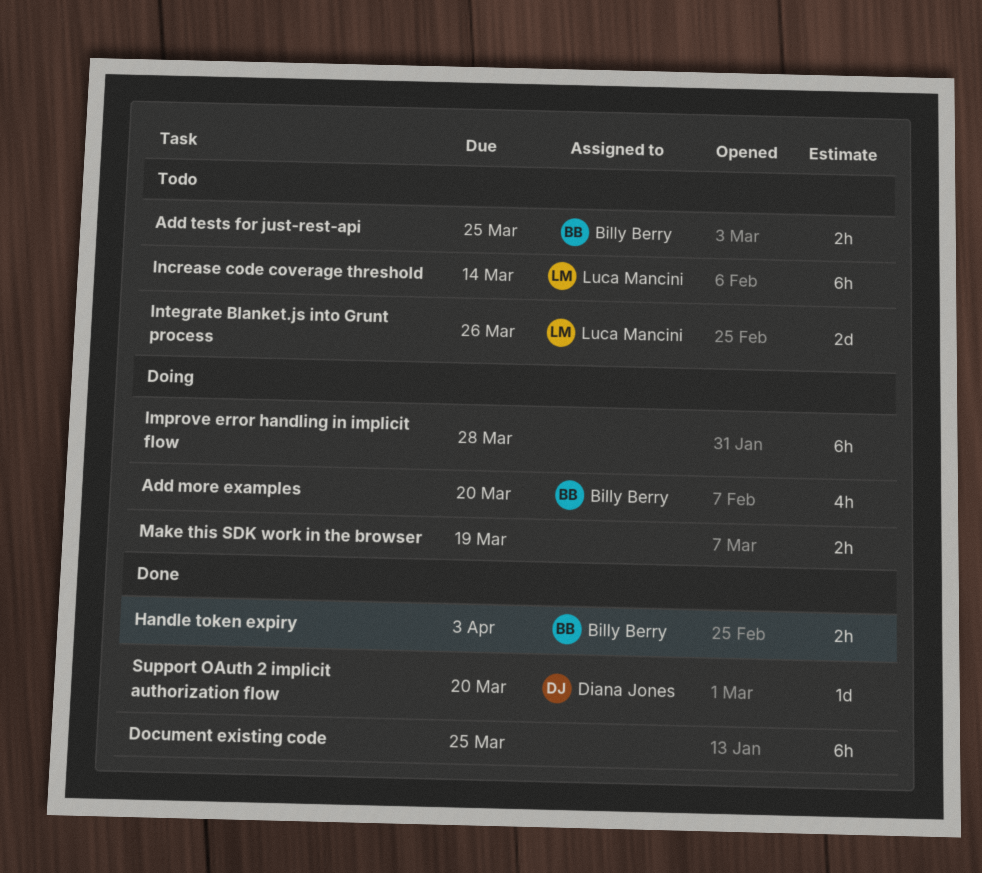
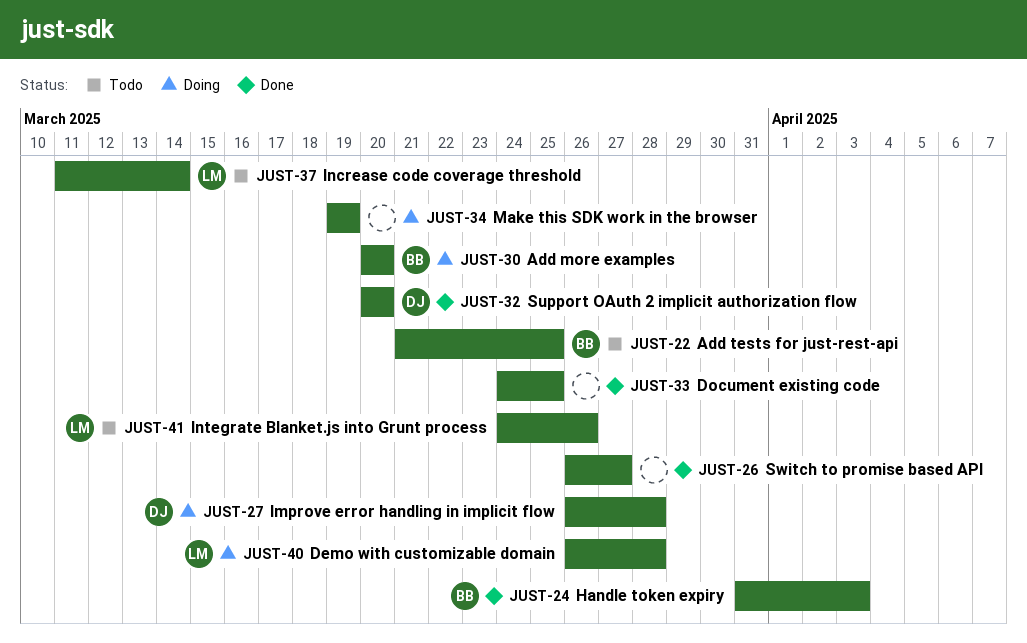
Demo with customizable domain: none -> present
Improve error handling in implicit flow, owner: none -> Diana Jones
Switch to promise based API: none -> present

